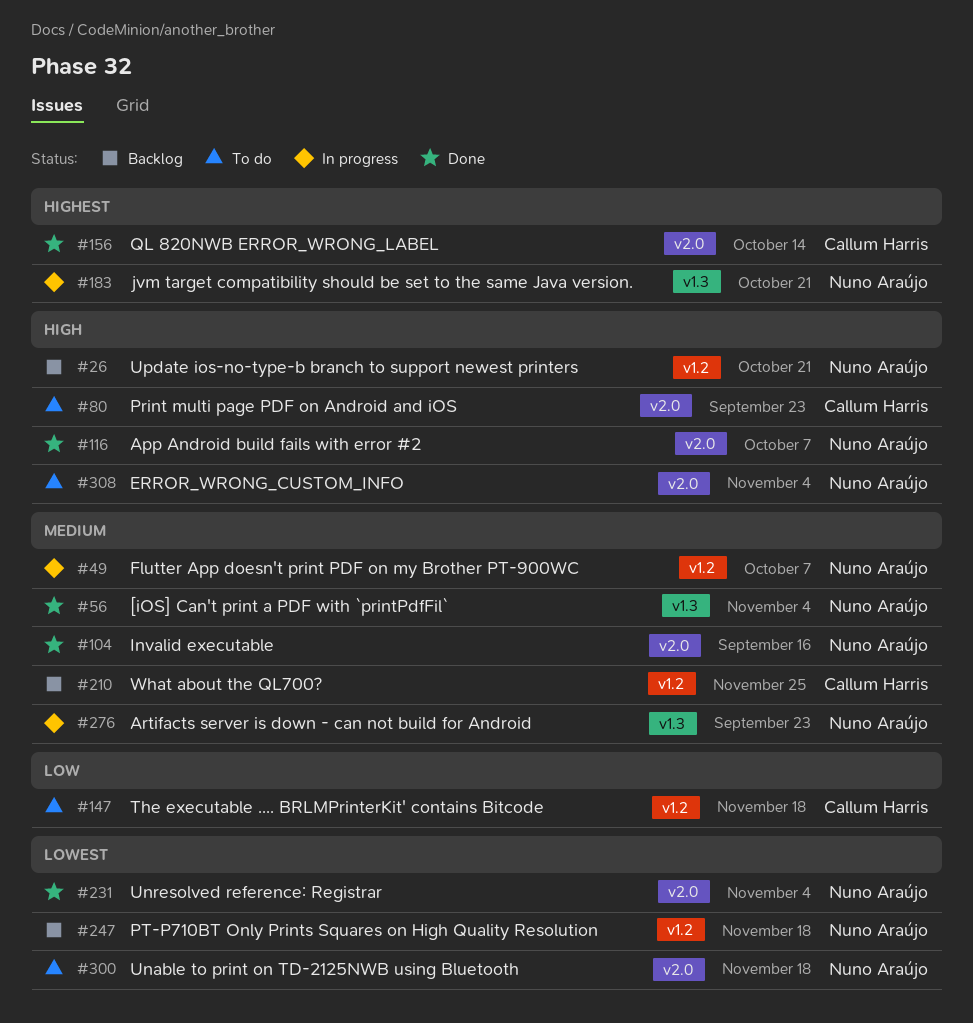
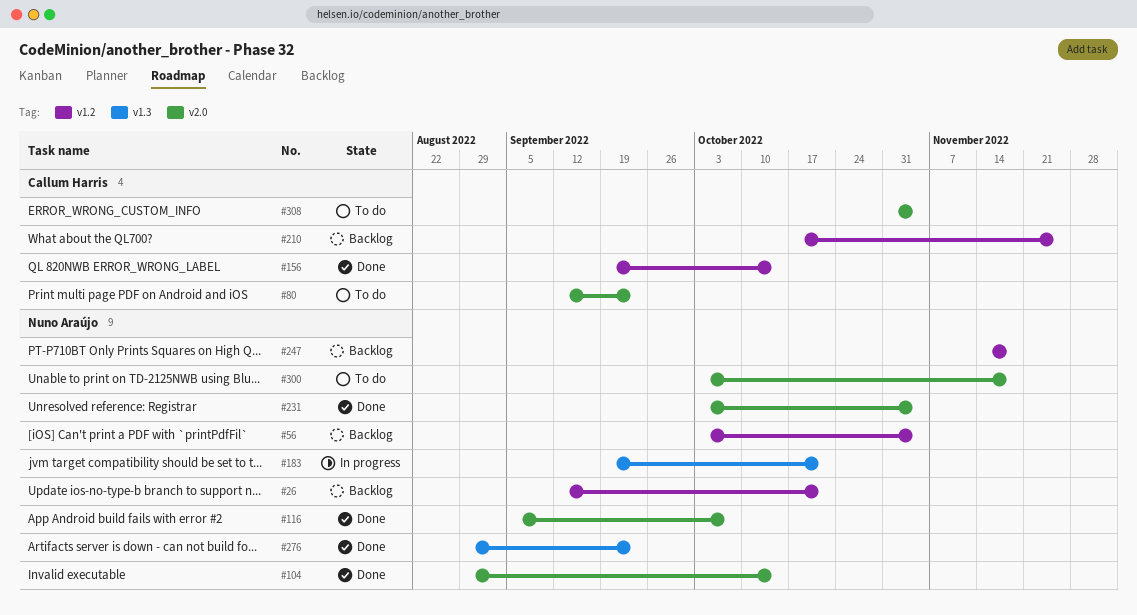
#49: present -> none
#56, status: Done -> Backlog
#56, label: v1.3 -> v1.2
#104, due: Sep 16 -> Oct 14
#147: present -> none
#156, label: v2.0 -> v1.2
#276, status: In progress -> Done
#308, owner: Nuno Araújo -> Callum Harris

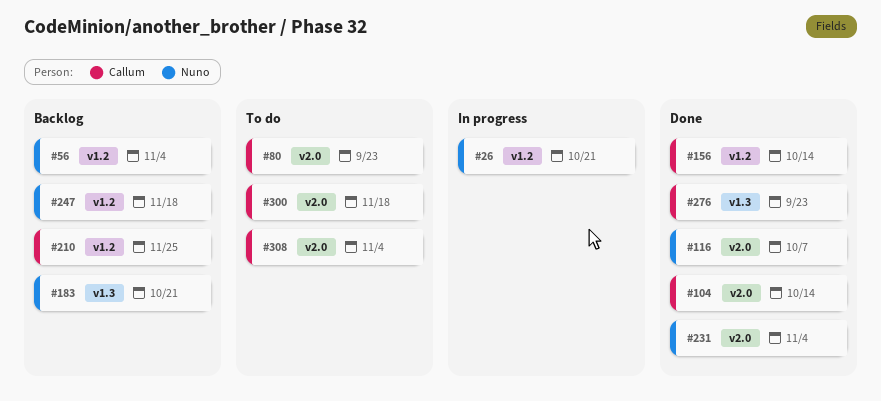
#26, status: Backlog -> In progress
#104, owner: Nuno Araújo -> Callum Harris
#183, status: In progress -> Backlog
#276, owner: Nuno Araújo -> Callum Harris
#300, owner: Nuno Araújo -> Callum Harris

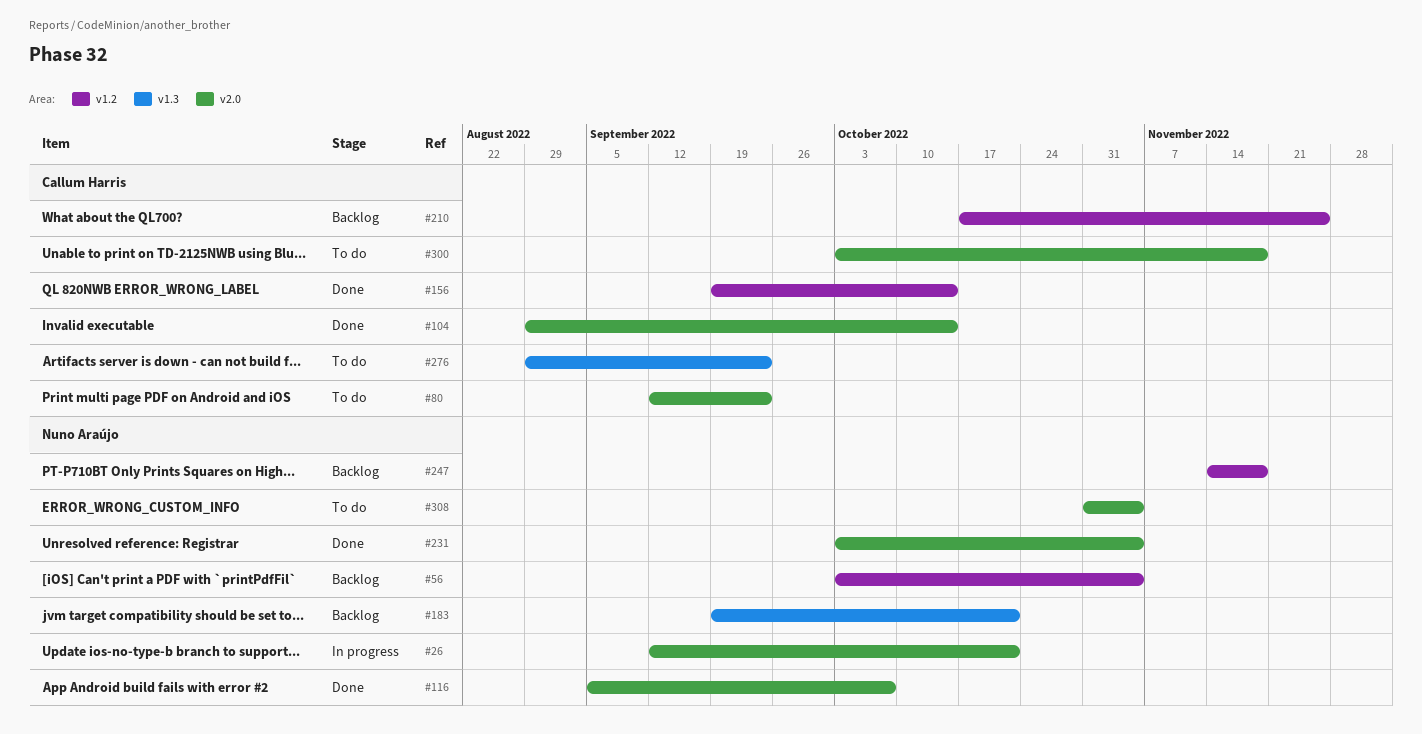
#26, label: v1.2 -> v2.0
#276, status: Done -> To do
#308, owner: Callum Harris -> Nuno Araújo

